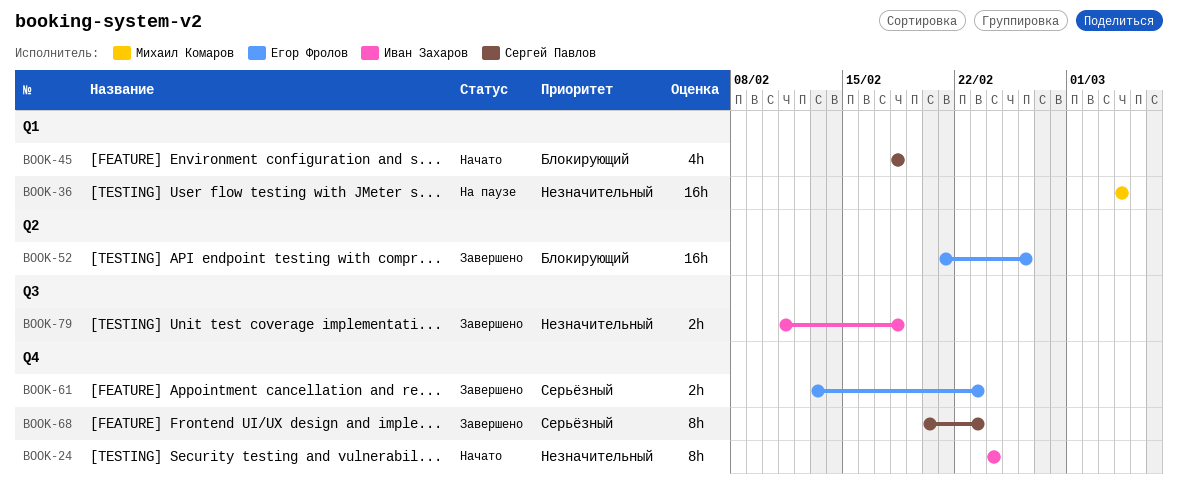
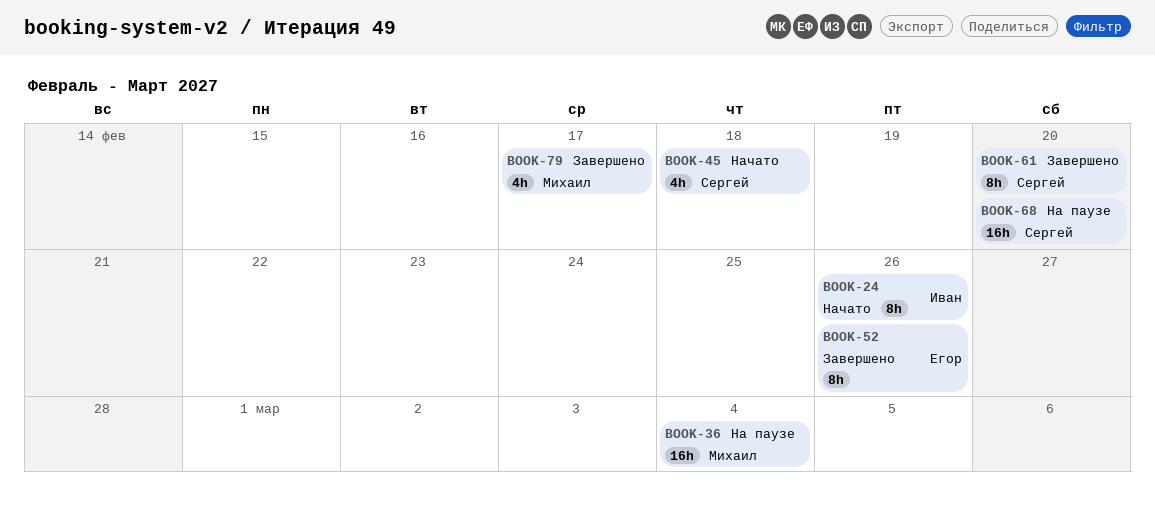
BOOK-24, due: Feb 24 -> Feb 26
BOOK-52, estimate: 16h -> 8h
BOOK-61, owner: Егор Фролов -> Сергей Павлов
BOOK-61, estimate: 2h -> 8h
BOOK-61, due: Feb 23 -> Feb 20
BOOK-68, status: Завершено -> На паузе
BOOK-68, estimate: 8h -> 16h
BOOK-68, due: Feb 23 -> Feb 20
BOOK-79, owner: Иван Захаров -> Михаил Комаров
BOOK-79, estimate: 2h -> 4h
BOOK-79, due: Feb 18 -> Feb 17

